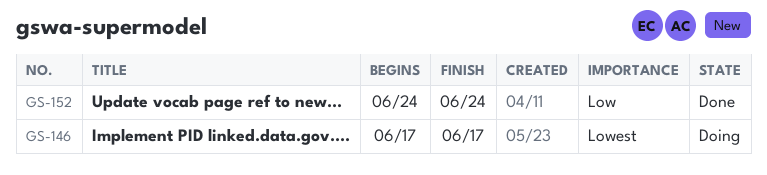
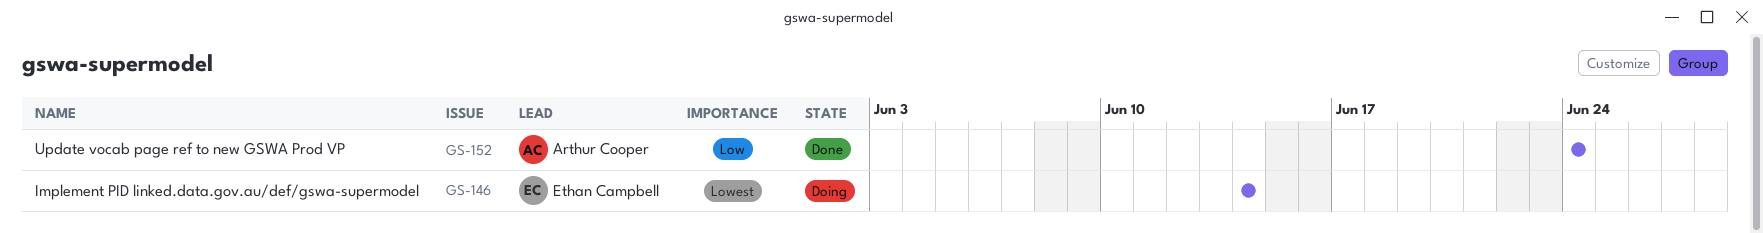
GS-146, start: Jun 17 -> Jun 14
GS-146, due: Jun 17 -> Jun 14

